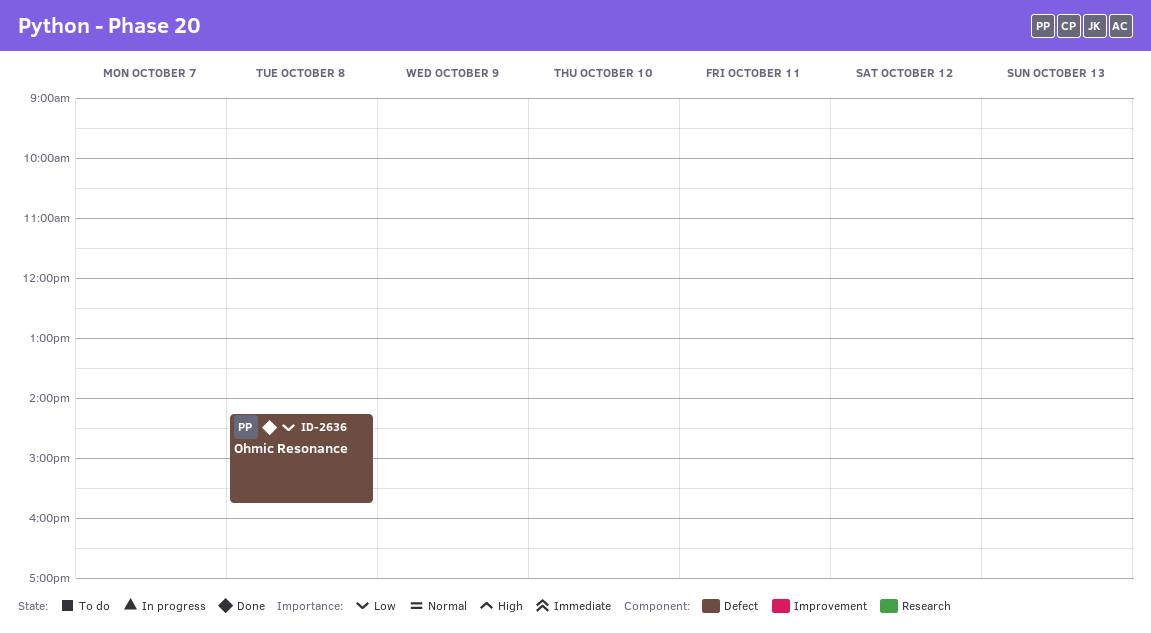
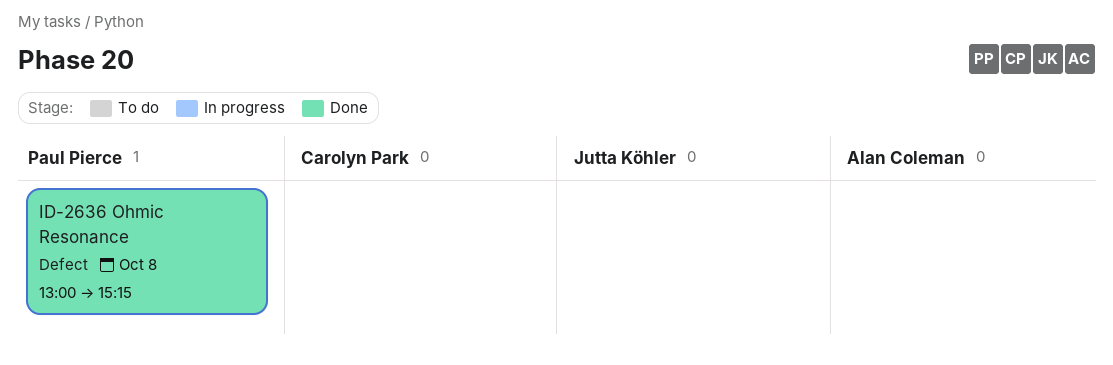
ID-2636, begins: 14:15 -> 13:00
ID-2636, ends: 15:45 -> 15:15

